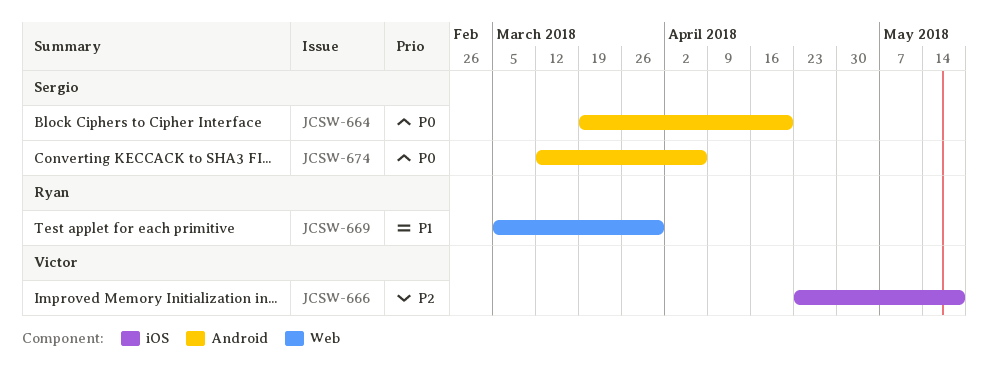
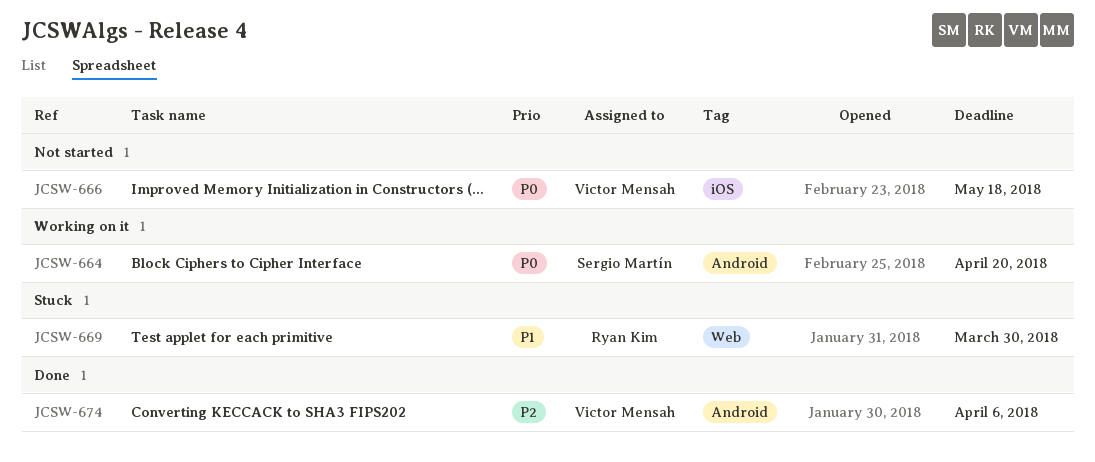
JCSW-666, priority: P2 -> P0
JCSW-674, owner: Sergio Martín -> Victor Mensah
JCSW-674, priority: P0 -> P2

